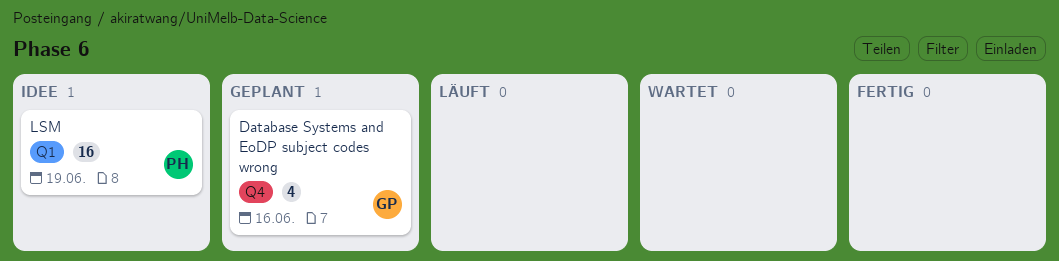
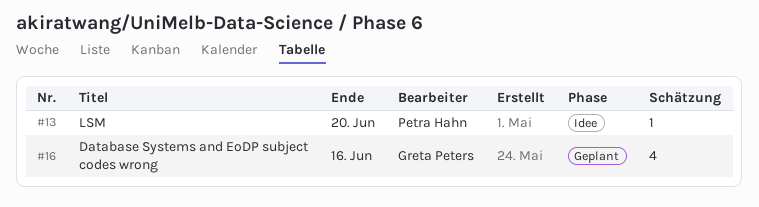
LSM, estimate: 16 -> 1
LSM, due: Jun 19 -> Jun 20

